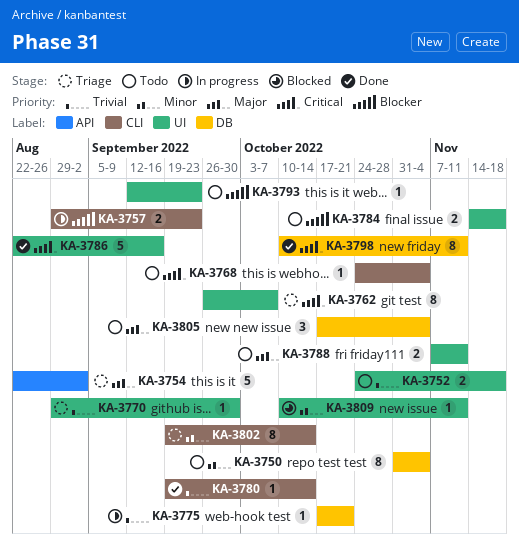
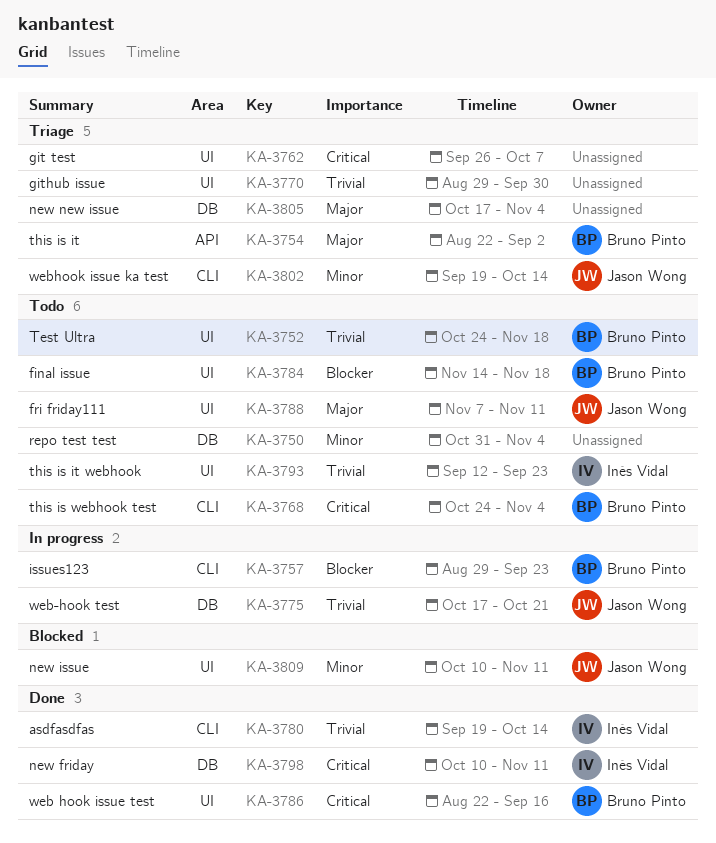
KA-3793, priority: Blocker -> Trivial
KA-3805, status: Todo -> Triage

